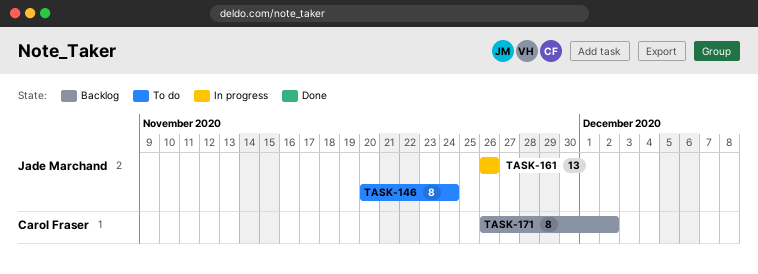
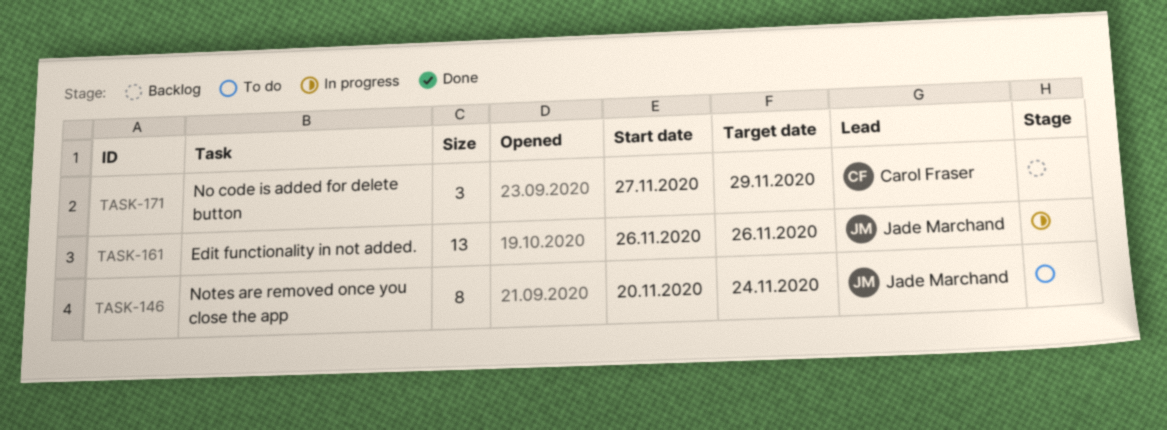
TASK-171, estimate: 8 -> 3
TASK-171, start: Nov 26 -> Nov 27
TASK-171, due: Dec 2 -> Nov 29

